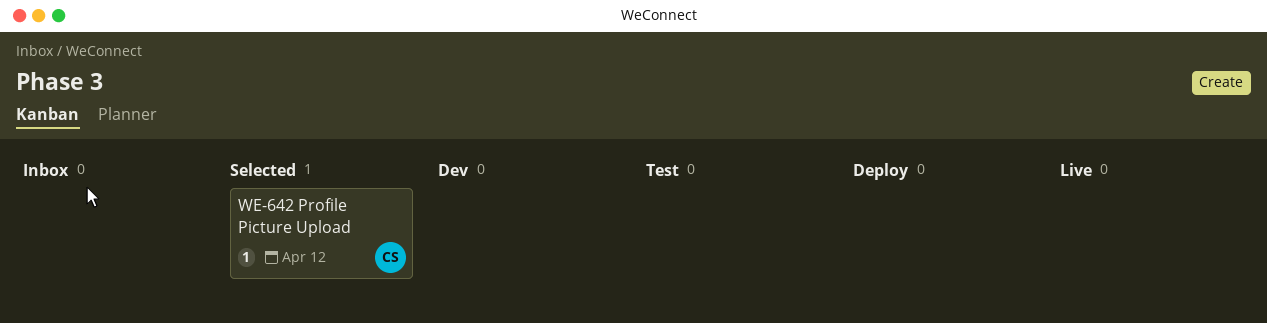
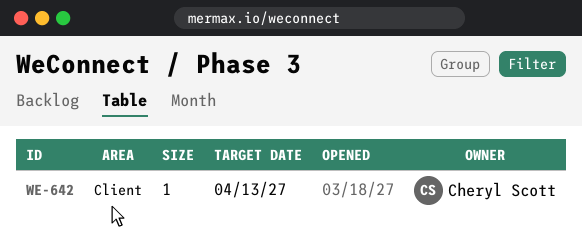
WE-642, due: Apr 12 -> Apr 13

